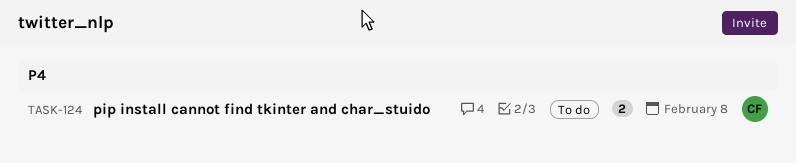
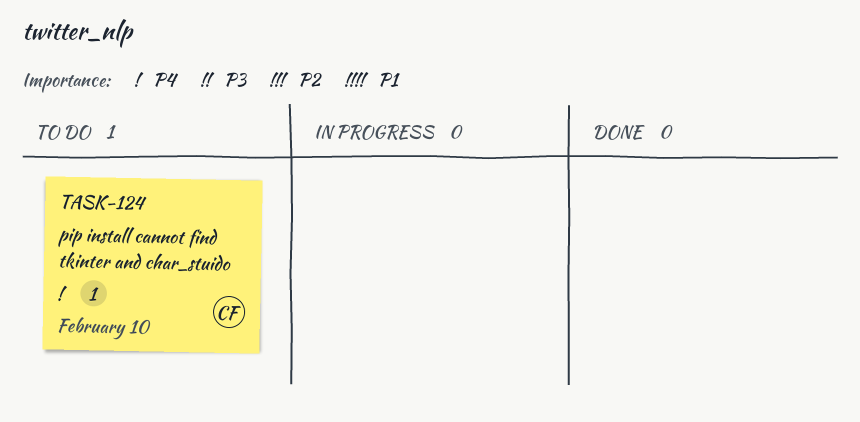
TASK-124, estimate: 2 -> 1
TASK-124, due: Feb 8 -> Feb 10

